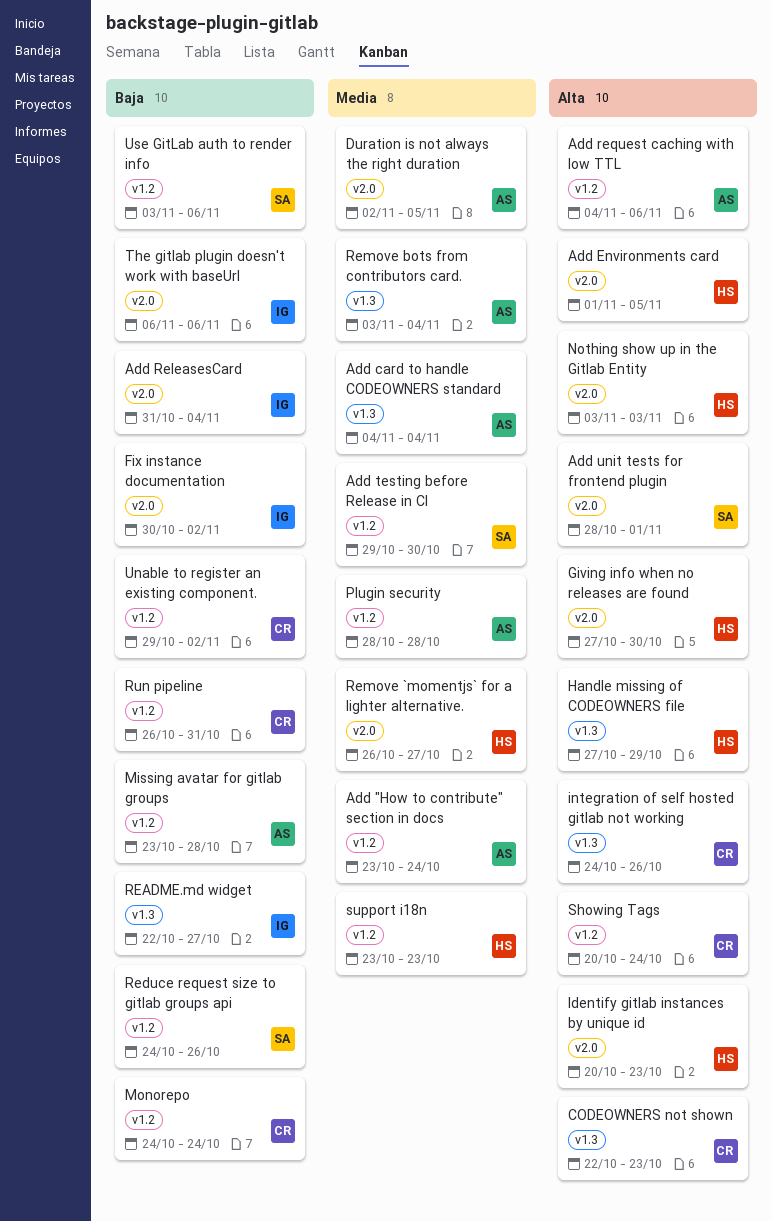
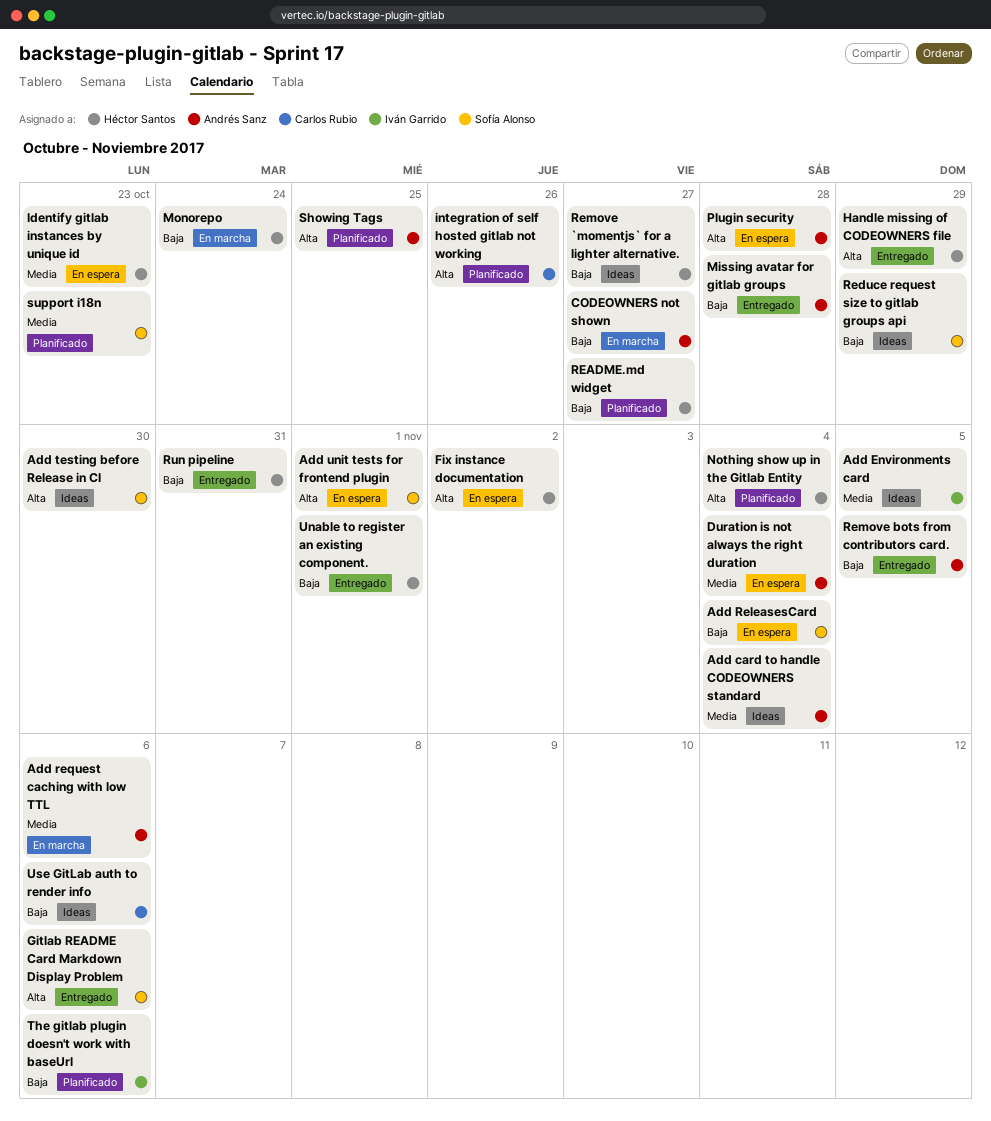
Add "How to contribute" section in docs: present -> none
Add Environments card, owner: Héctor Santos -> Iván Garrido
Add Environments card, priority: Alta -> Media
Add ReleasesCard, owner: Iván Garrido -> Sofía Alonso
Add request caching with low TTL, priority: Alta -> Media
Add testing before Release in CI, priority: Media -> Alta
CODEOWNERS not shown, owner: Carlos Rubio -> Andrés Sanz
CODEOWNERS not shown, priority: Alta -> Baja
CODEOWNERS not shown, due: Oct 23 -> Oct 27
Duration is not always the right duration, due: Nov 5 -> Nov 4
Fix instance documentation, owner: Iván Garrido -> Héctor Santos
Fix instance documentation, priority: Baja -> Alta
Gitlab README Card Markdown Display Problem: none -> present
Giving info when no releases are found: present -> none
Identify gitlab instances by unique id, priority: Alta -> Media
Monorepo, owner: Carlos Rubio -> Héctor Santos
Nothing show up in the Gitlab Entity, due: Nov 3 -> Nov 4
Plugin security, priority: Media -> Alta
README.md widget, owner: Iván Garrido -> Héctor Santos
Reduce request size to gitlab groups api, due: Oct 26 -> Oct 29
Remove `momentjs` for a lighter alternative., priority: Media -> Baja
Remove bots from contributors card., priority: Media -> Baja
Remove bots from contributors card., due: Nov 4 -> Nov 5
Run pipeline, owner: Carlos Rubio -> Héctor Santos
Showing Tags, owner: Carlos Rubio -> Andrés Sanz
Showing Tags, due: Oct 24 -> Oct 25
support i18n, owner: Héctor Santos -> Sofía Alonso
Unable to register an existing component., owner: Carlos Rubio -> Héctor Santos
Unable to register an existing component., due: Nov 2 -> Nov 1
Use GitLab auth to render info, owner: Sofía Alonso -> Carlos Rubio

